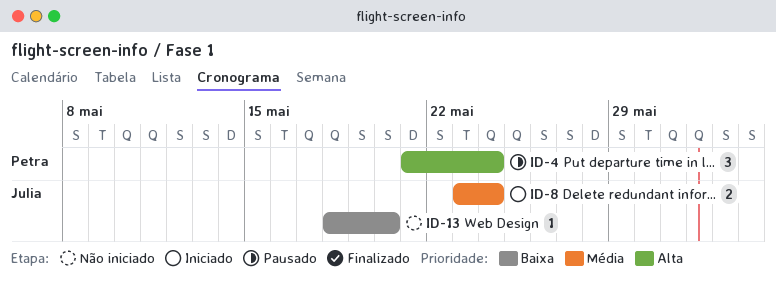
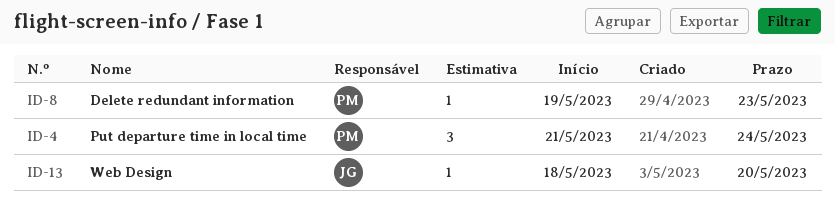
ID-8, owner: Julia -> Petra
ID-8, estimate: 2 -> 1
ID-8, start: May 23 -> May 19
ID-8, due: May 24 -> May 23

